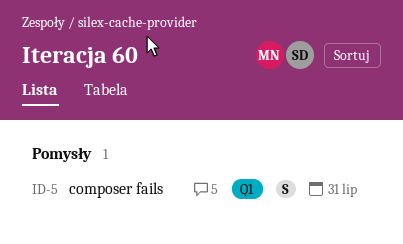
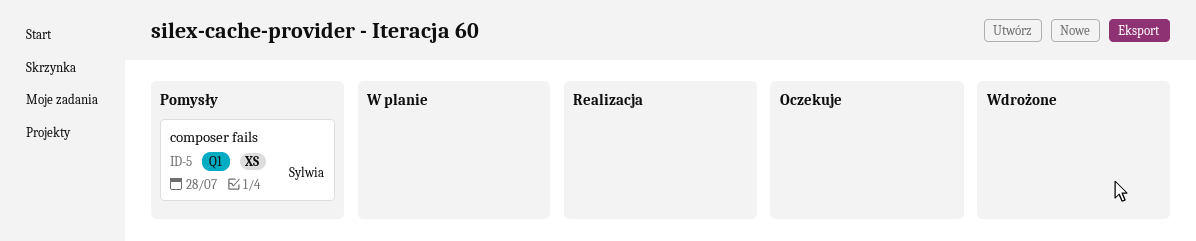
ID-5, estimate: S -> XS
ID-5, due: Jul 31 -> Jul 28

